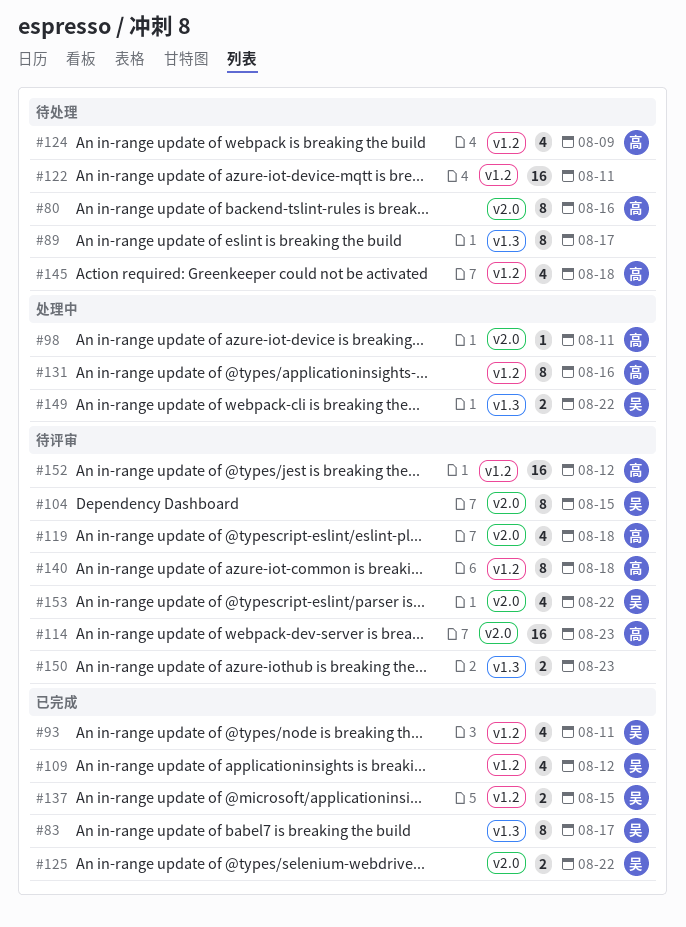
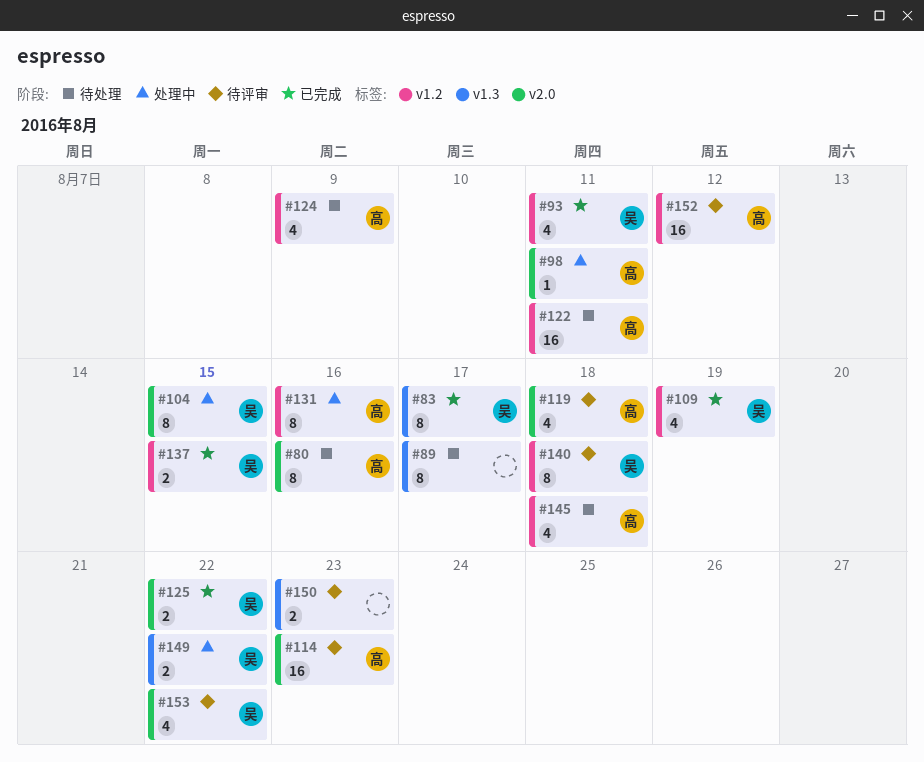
#104, status: 待评审 -> 处理中
#109, due: Aug 12 -> Aug 19
#122, owner: none -> 高
#140, owner: 高 -> 吴

